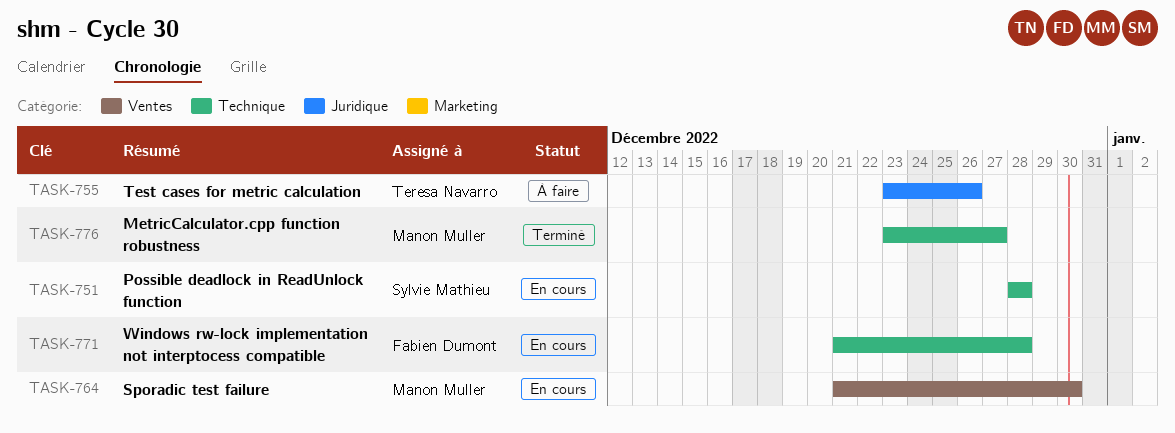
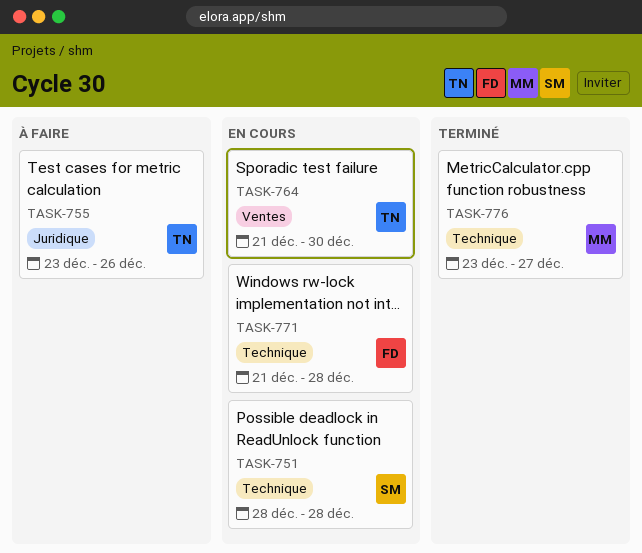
TASK-764, owner: Manon Muller -> Teresa Navarro

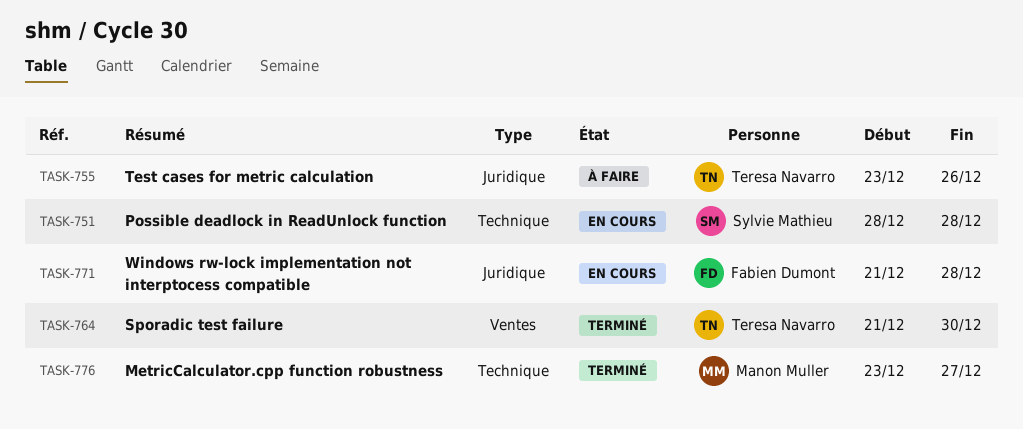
TASK-764, status: En cours -> Terminé
TASK-771, label: Technique -> Juridique

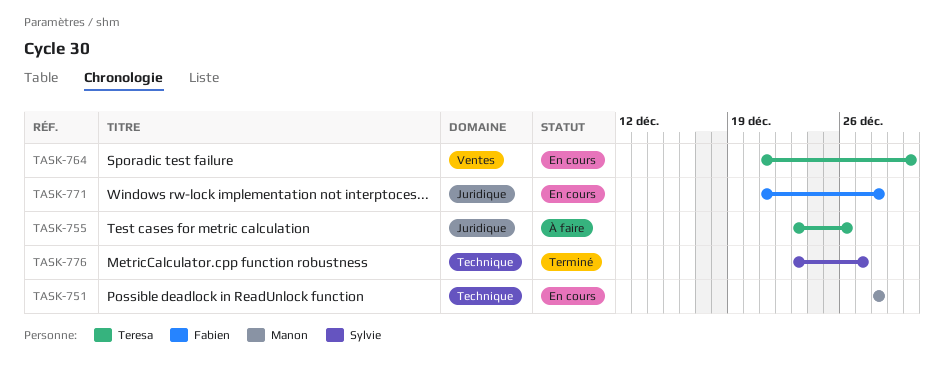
TASK-751, owner: Sylvie Mathieu -> Manon Muller
TASK-764, status: Terminé -> En cours
TASK-776, owner: Manon Muller -> Sylvie Mathieu

